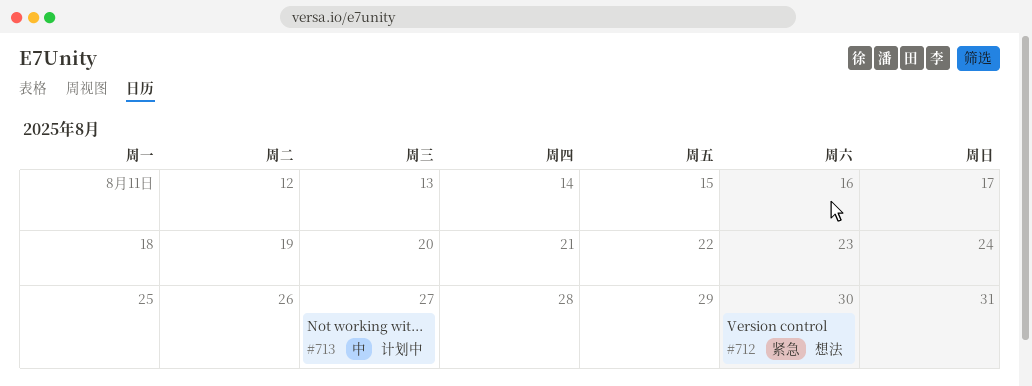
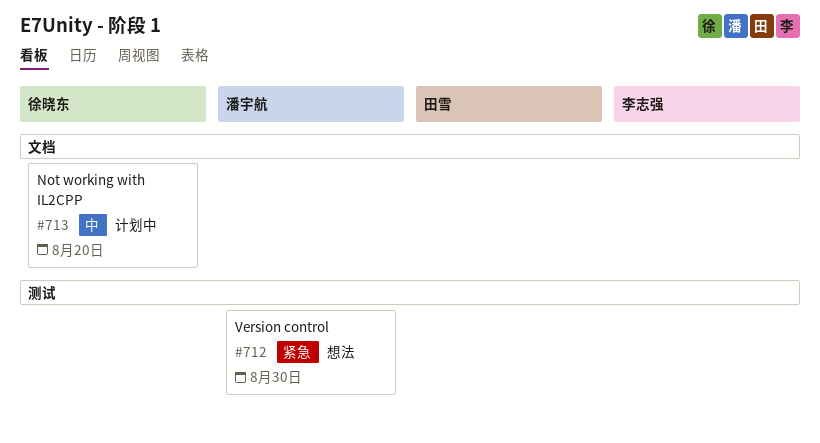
#713, due: Aug 27 -> Aug 20

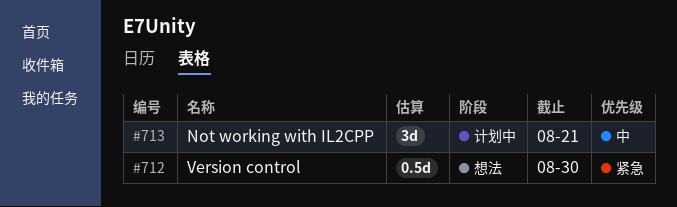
#713, due: Aug 20 -> Aug 21

